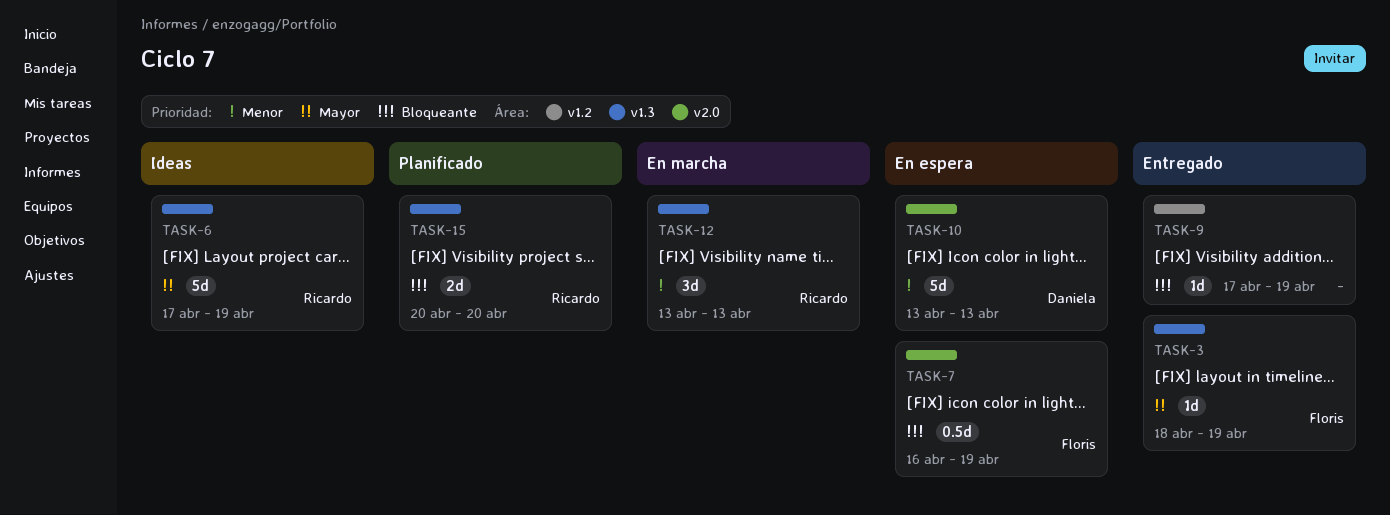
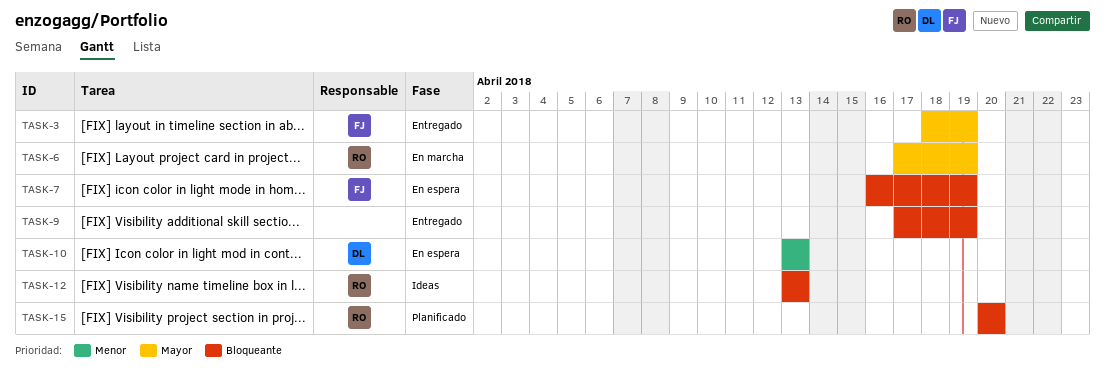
TASK-6, status: Ideas -> En marcha
TASK-12, status: En marcha -> Ideas
TASK-12, priority: Menor -> Bloqueante

